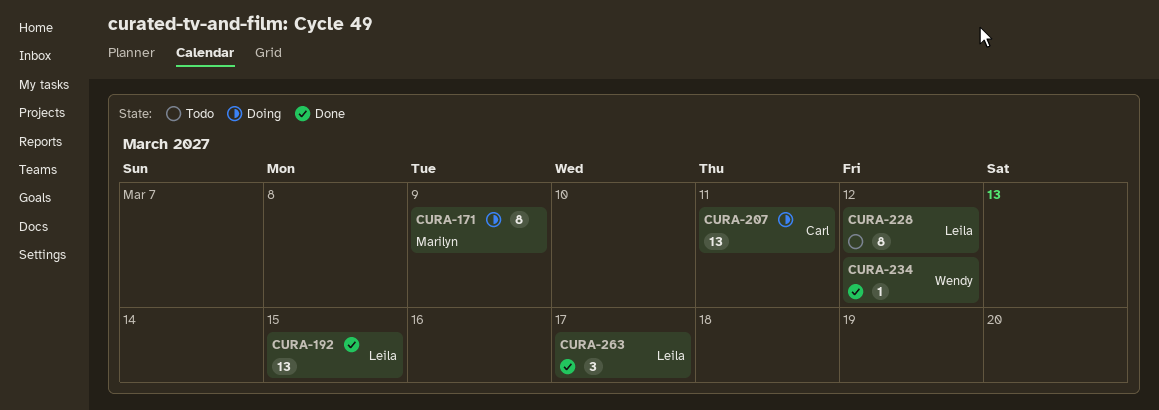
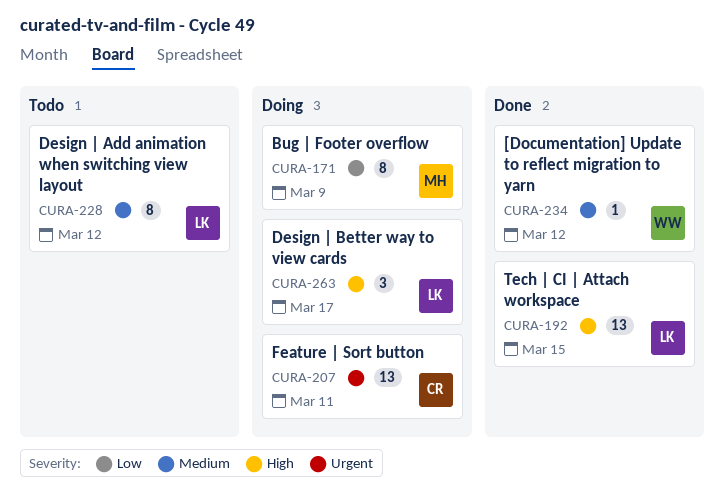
CURA-263, status: Done -> Doing

